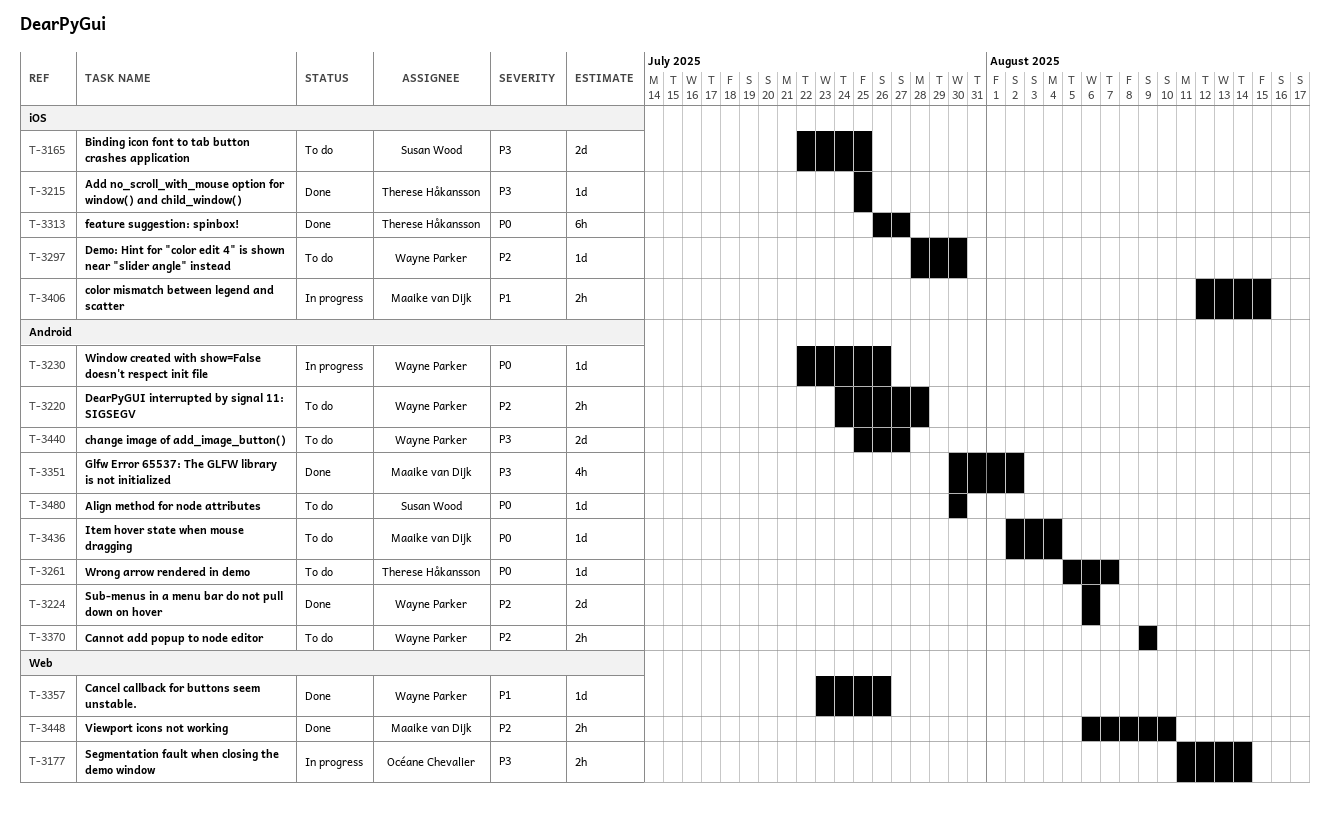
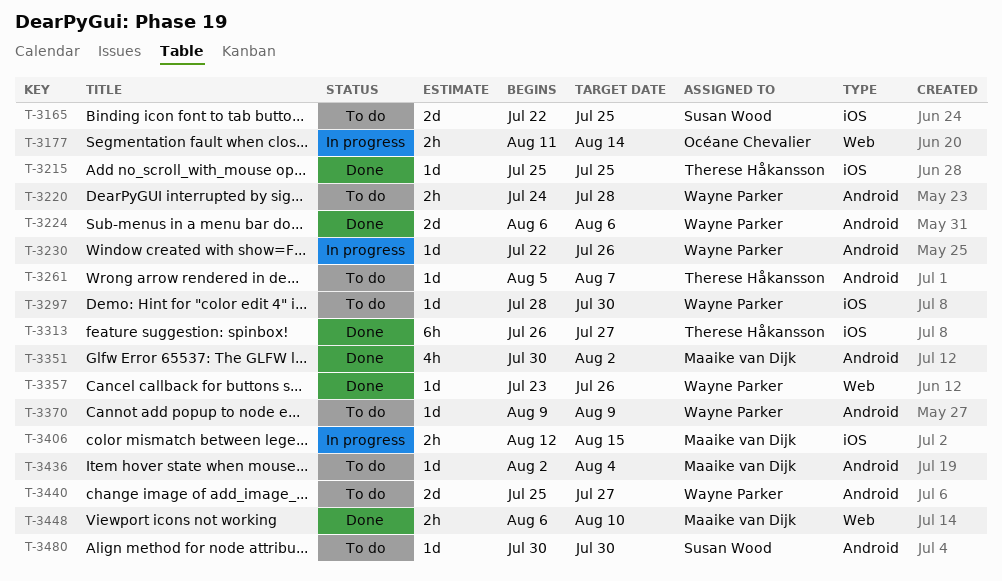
T-3370, estimate: 2h -> 1d

